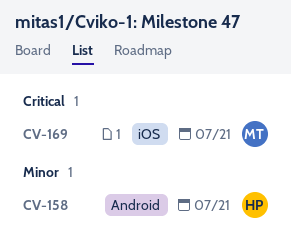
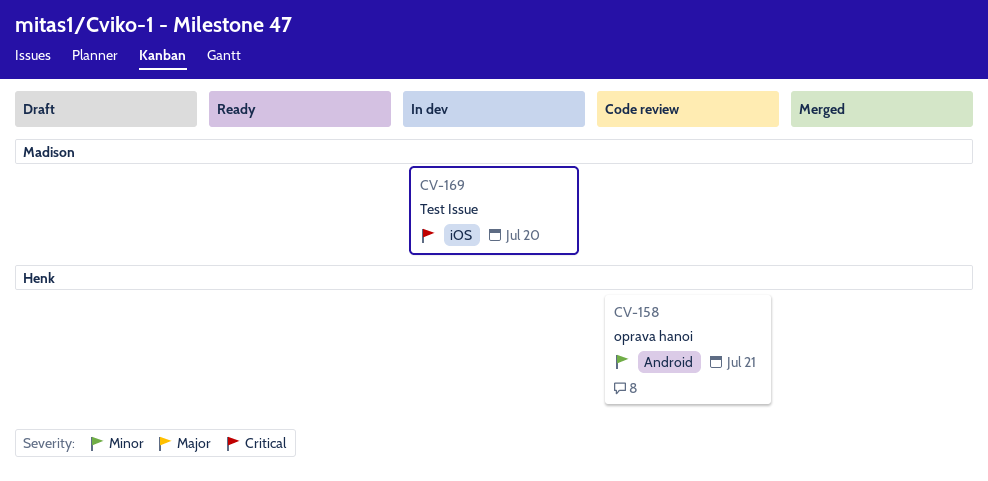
CV-169, due: Jul 21 -> Jul 20

